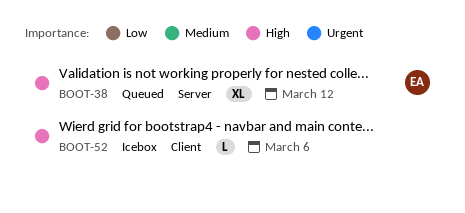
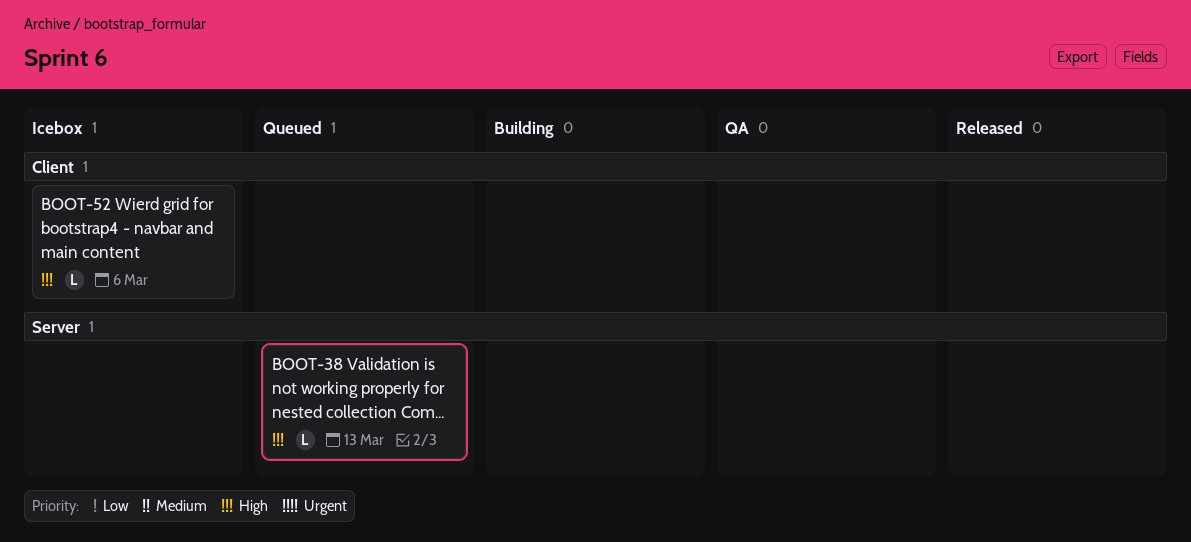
BOOT-38, estimate: XL -> L
BOOT-38, due: Mar 12 -> Mar 13

